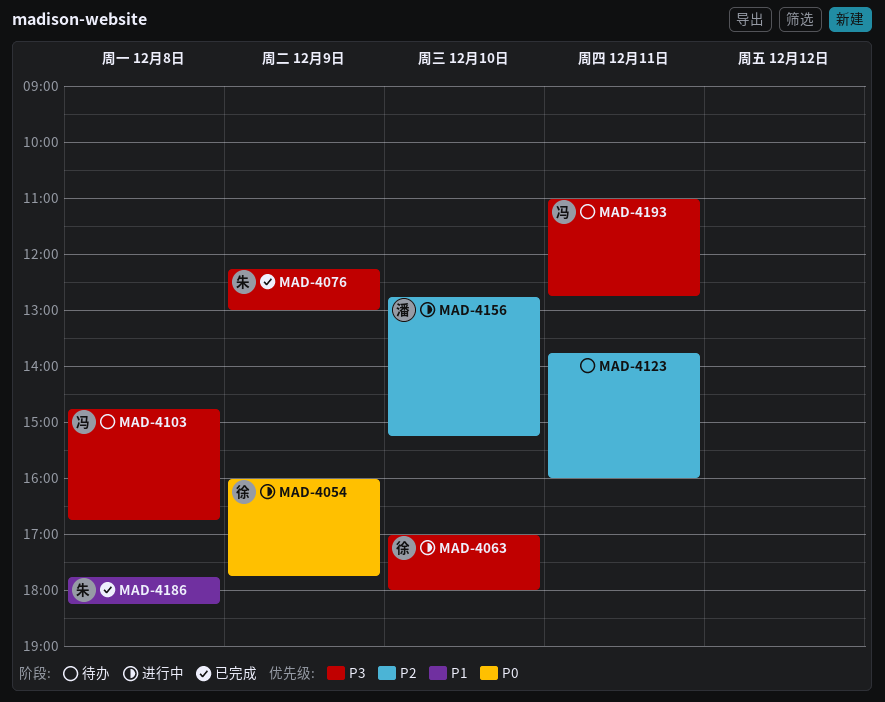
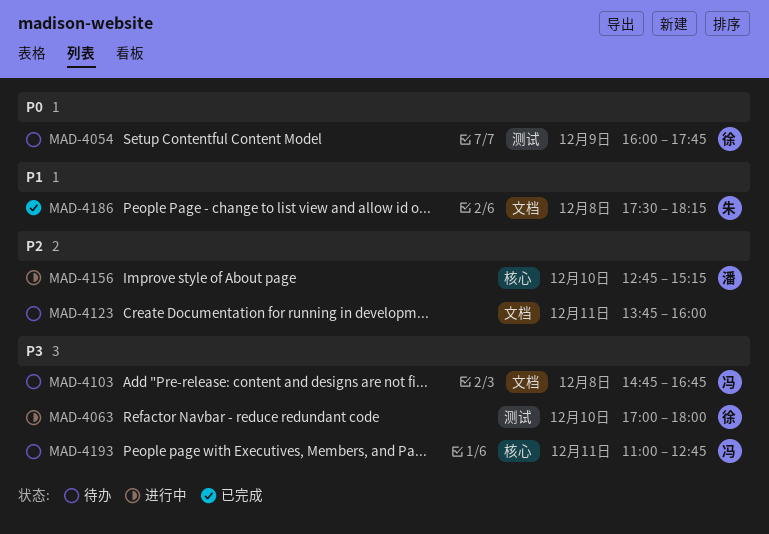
MAD-4054, status: 进行中 -> 待办
MAD-4076: present -> none
MAD-4186, begins: 17:45 -> 17:30

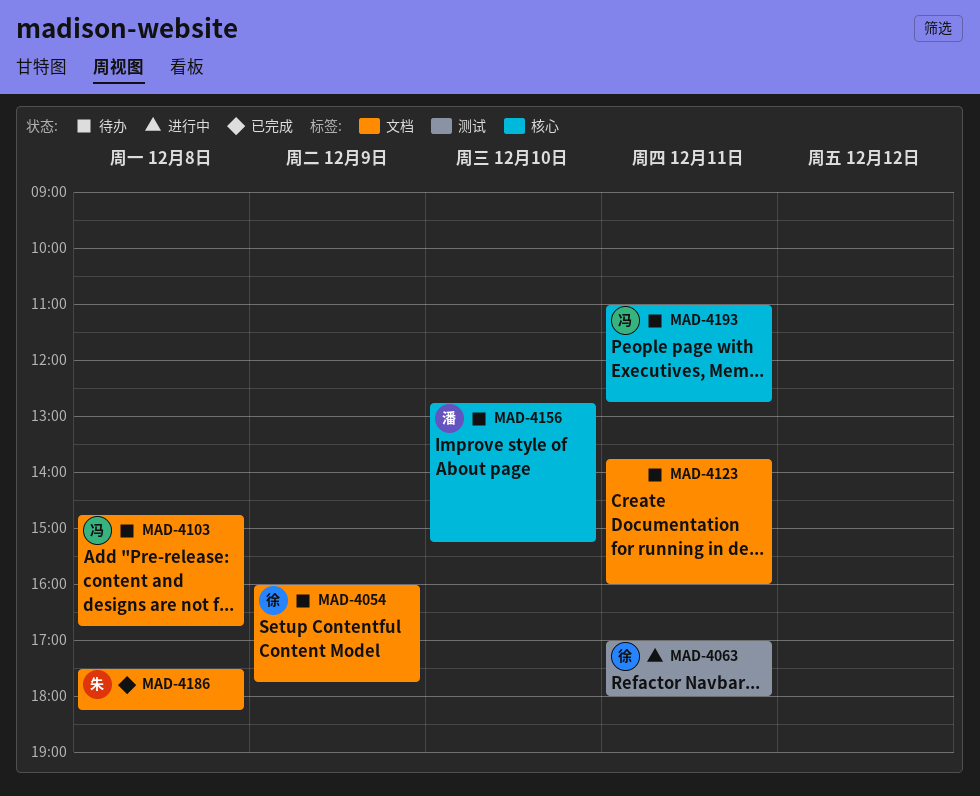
MAD-4054, label: 测试 -> 文档
MAD-4063, day: Dec 10 -> Dec 11
MAD-4156, status: 进行中 -> 待办

